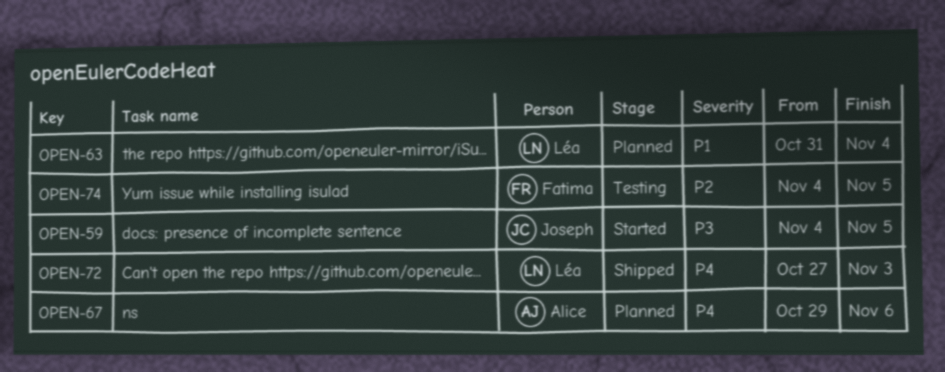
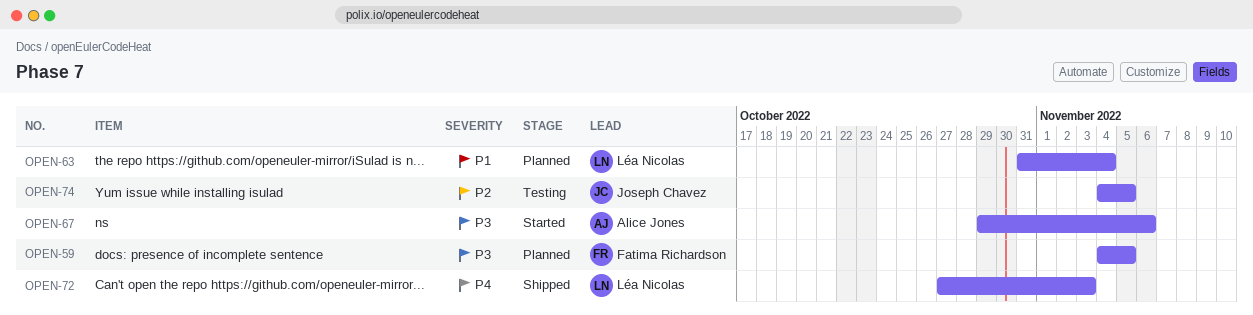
OPEN-59, status: Started -> Planned
OPEN-59, owner: Joseph Chavez -> Fatima Richardson
OPEN-67, status: Planned -> Started
OPEN-67, priority: P4 -> P3
OPEN-74, owner: Fatima Richardson -> Joseph Chavez

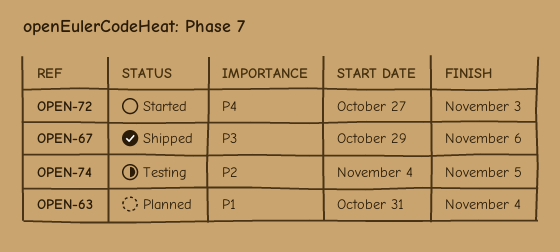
OPEN-59: present -> none
OPEN-67, status: Started -> Shipped
OPEN-72, status: Shipped -> Started

